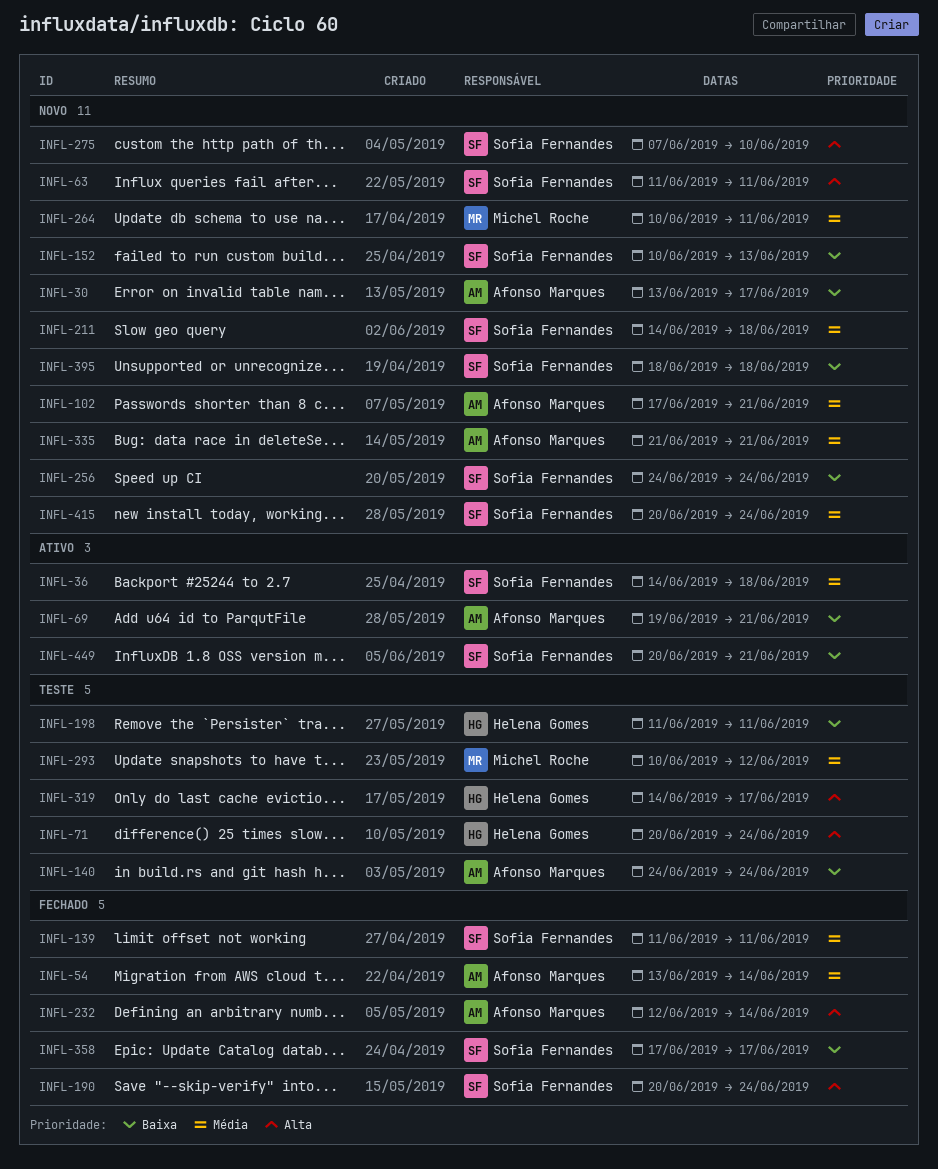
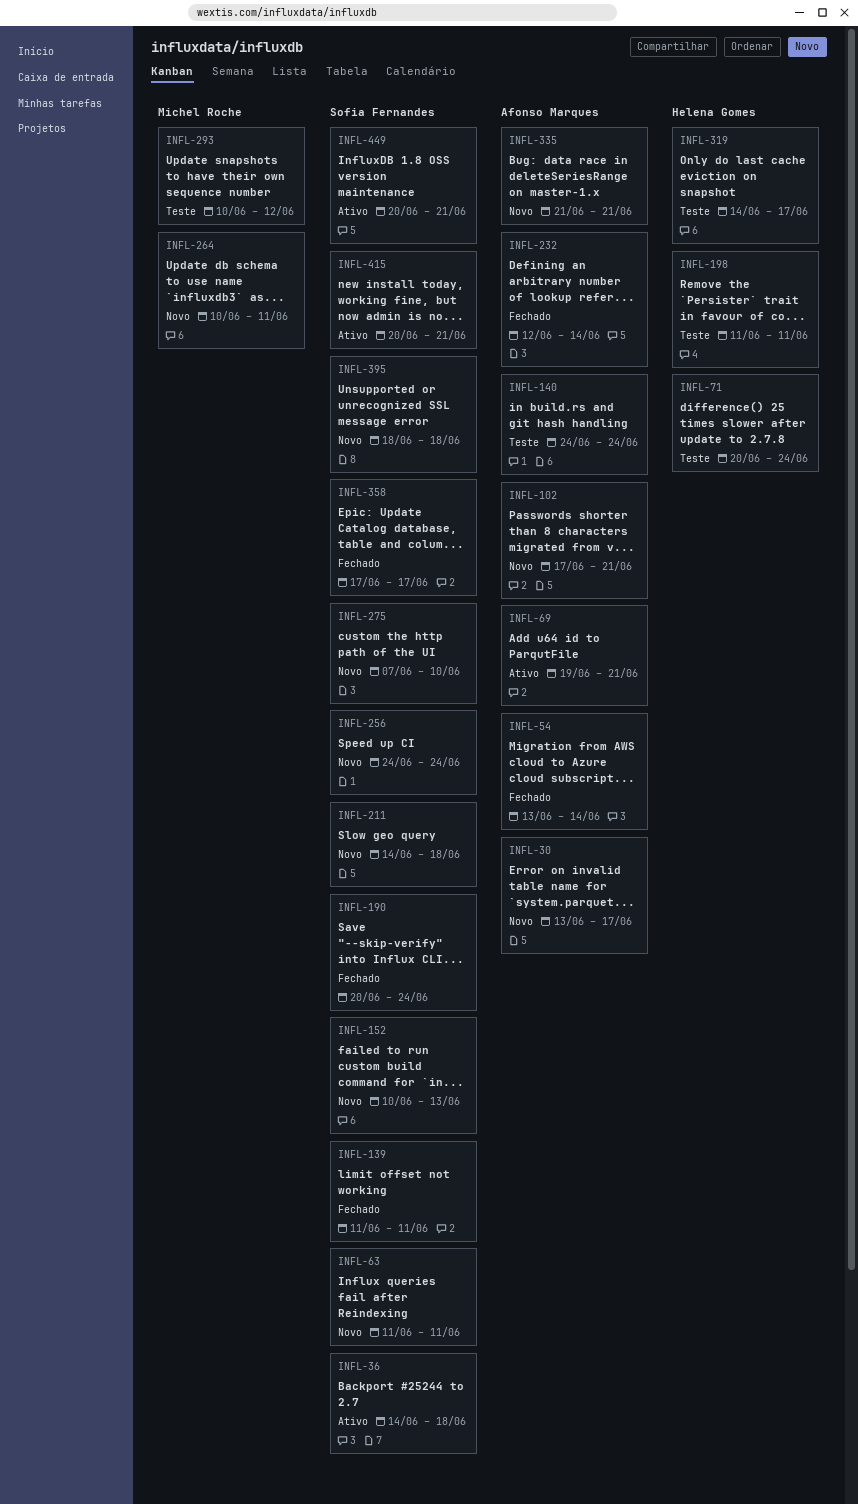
INFL-415, status: Novo -> Ativo
INFL-415, due: Jun 24 -> Jun 21

